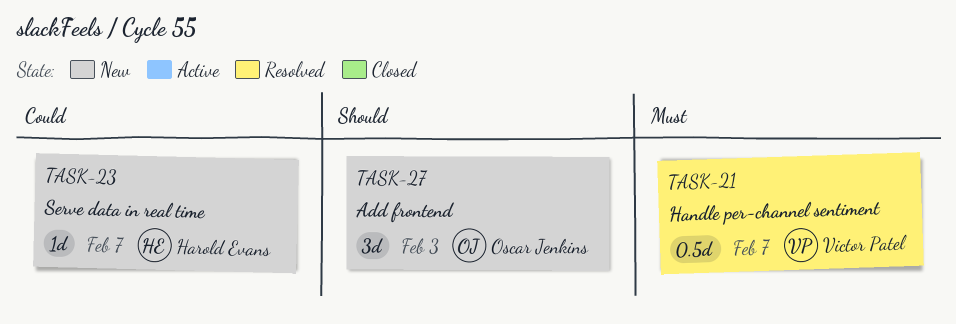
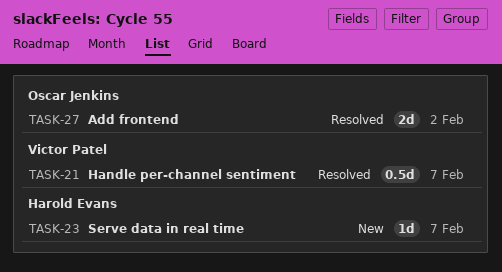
TASK-27, status: New -> Resolved
TASK-27, estimate: 3d -> 2d
TASK-27, due: Feb 3 -> Feb 2

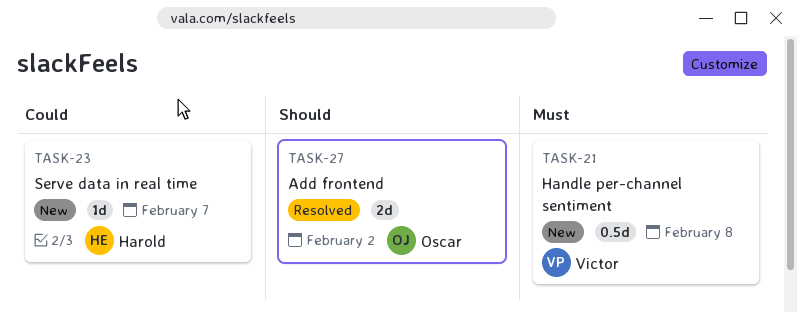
TASK-21, status: Resolved -> New
TASK-21, due: Feb 7 -> Feb 8

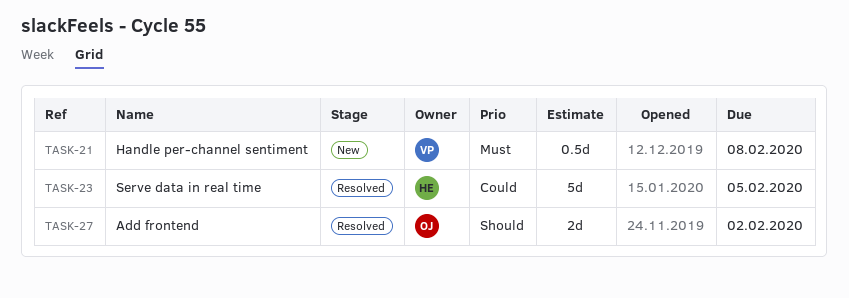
TASK-23, status: New -> Resolved
TASK-23, estimate: 1d -> 5d
TASK-23, due: Feb 7 -> Feb 5

